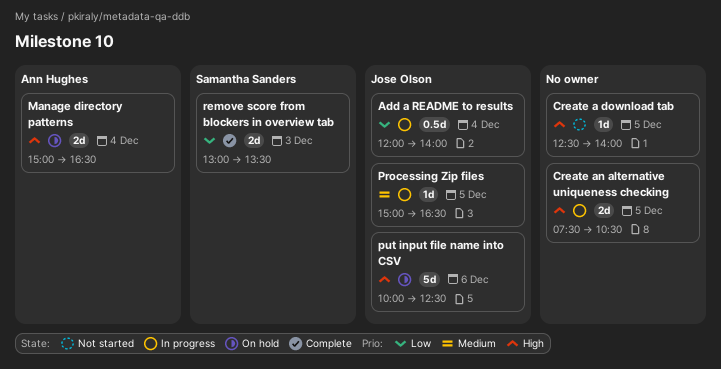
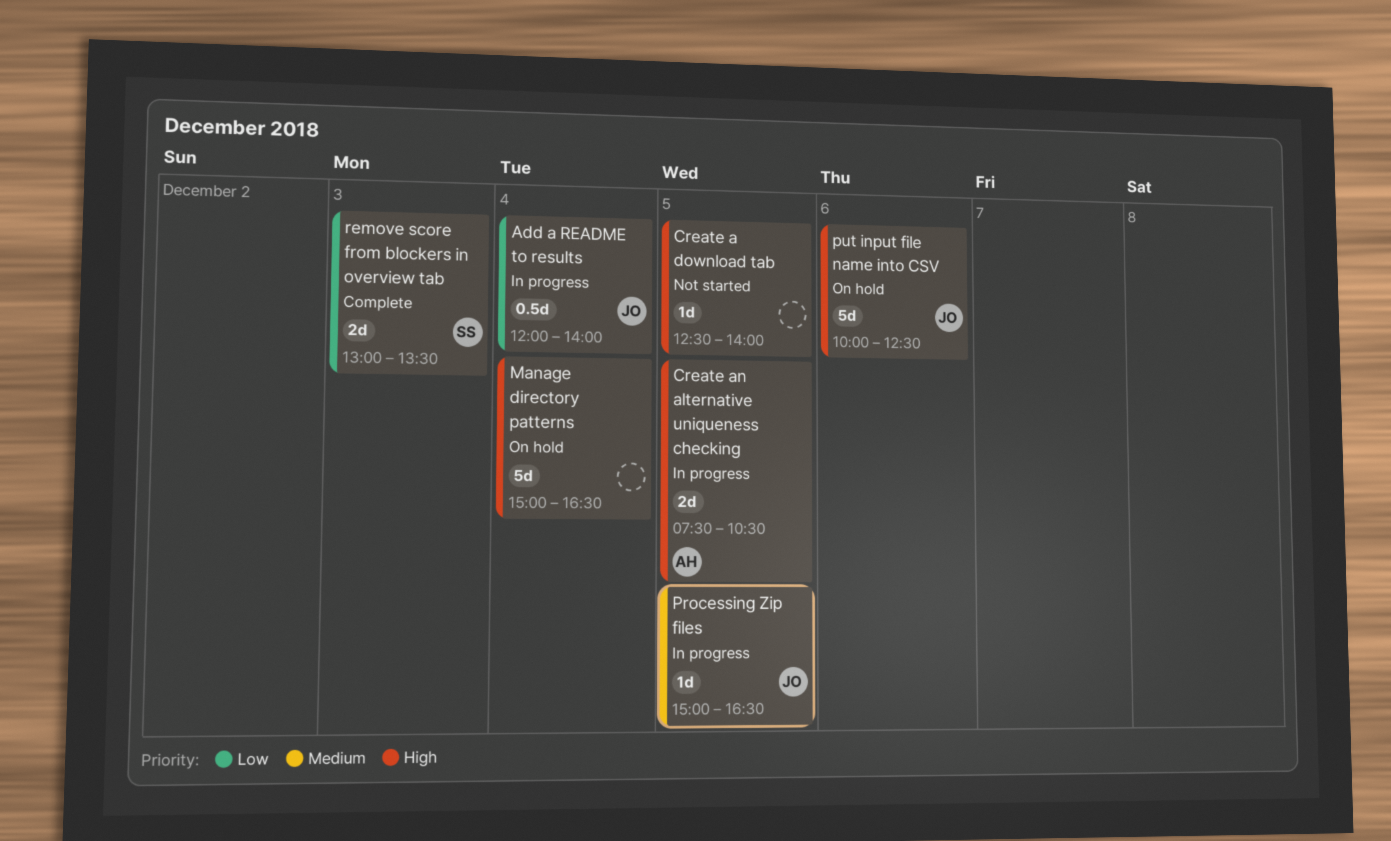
Create an alternative uniqueness checking, owner: none -> Ann Hughes
Manage directory patterns, owner: Ann Hughes -> none
Manage directory patterns, estimate: 2d -> 5d

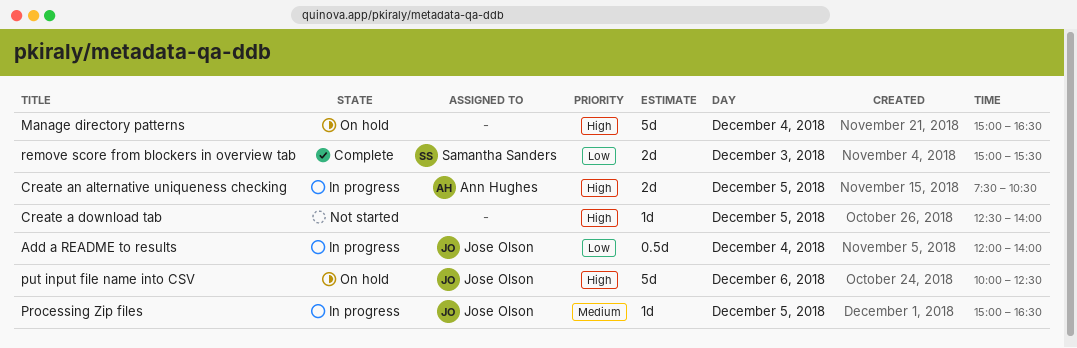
remove score from blockers in overview tab, begins: 13:00 -> 15:00
remove score from blockers in overview tab, ends: 13:30 -> 15:30

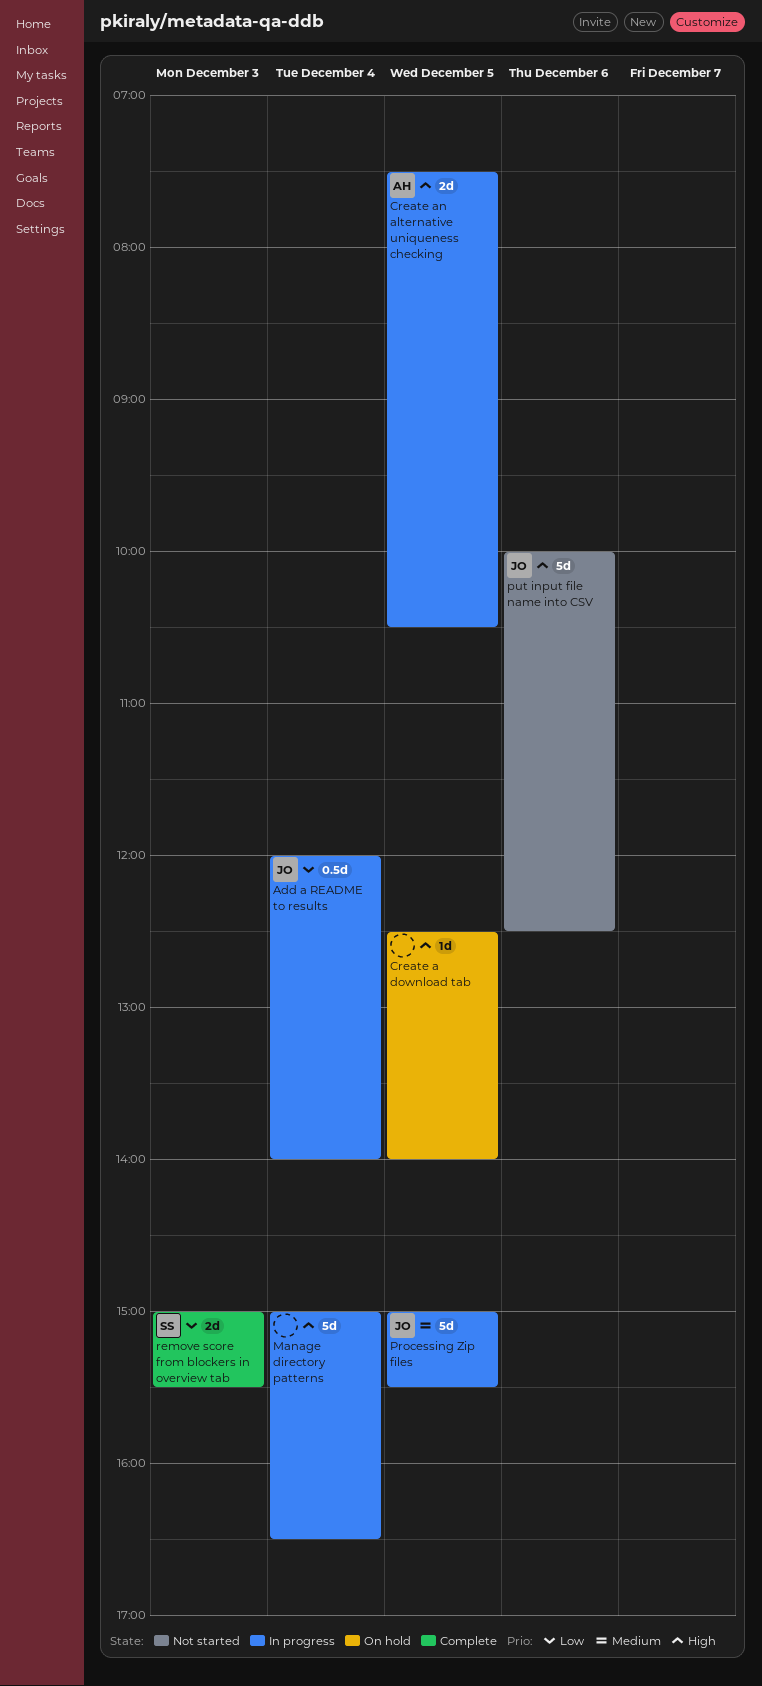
Create a download tab, status: Not started -> On hold
Manage directory patterns, status: On hold -> In progress
Processing Zip files, estimate: 1d -> 5d
Processing Zip files, ends: 16:30 -> 15:30
put input file name into CSV, status: On hold -> Not started

